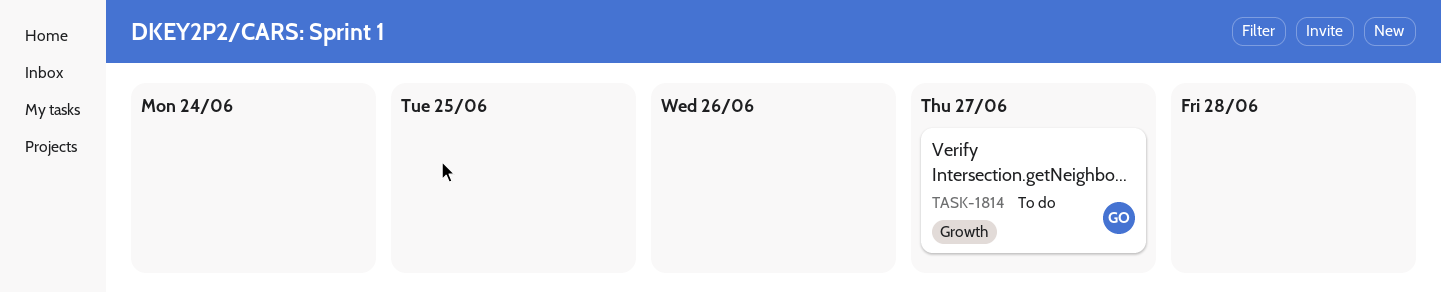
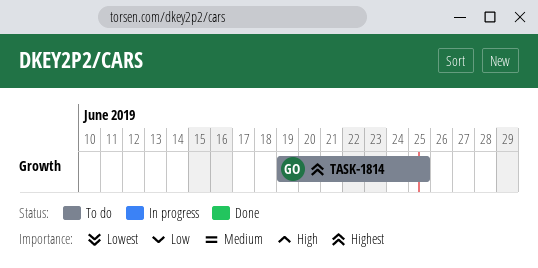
TASK-1814, due: Jun 27 -> Jun 25

